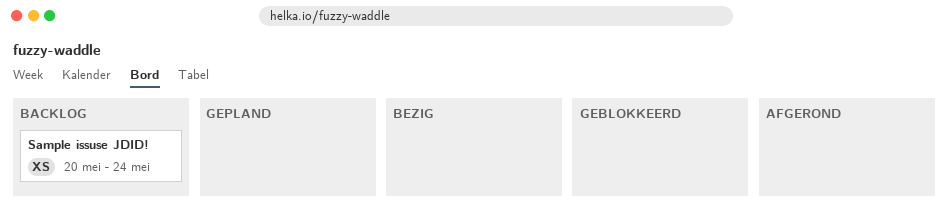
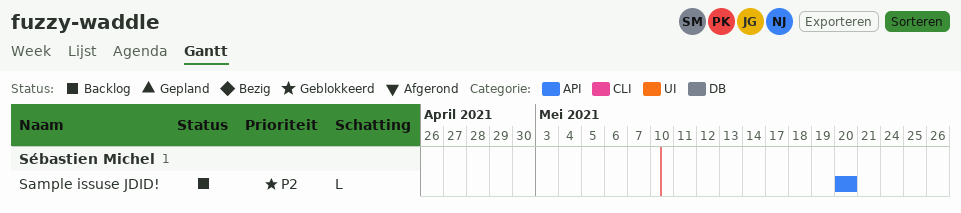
Sample issuse JDID!, estimate: XS -> L
Sample issuse JDID!, due: May 24 -> May 20

